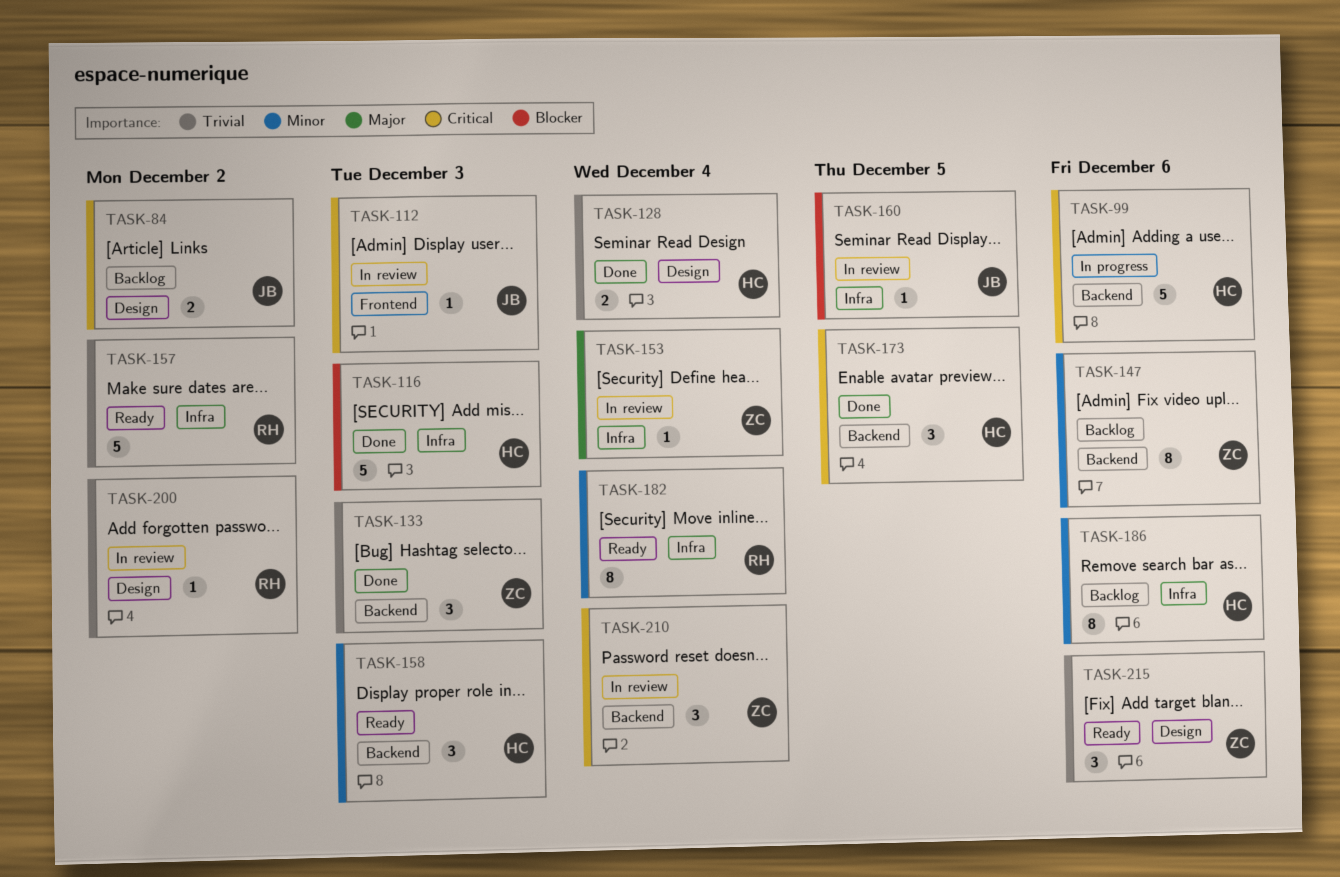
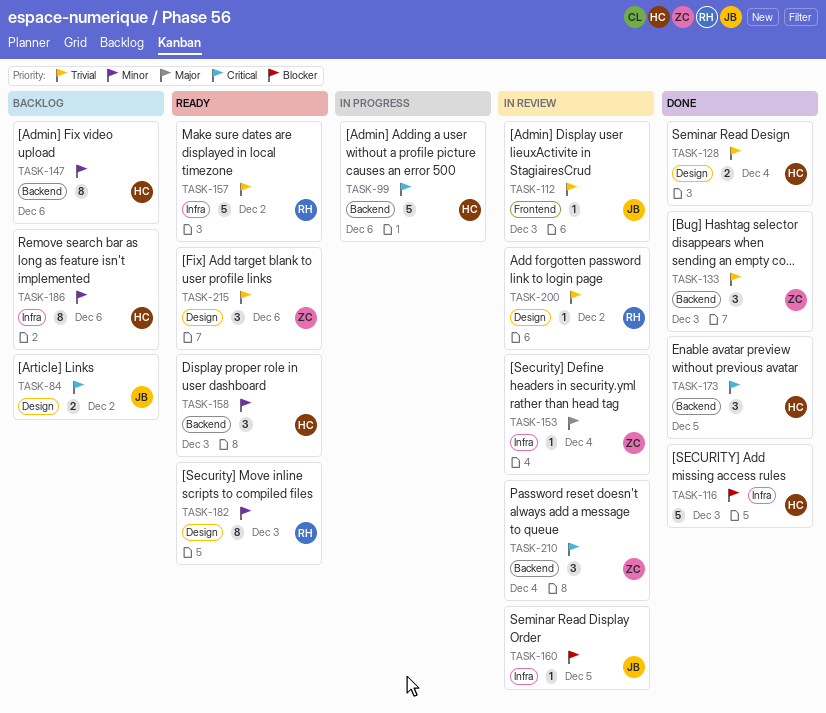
TASK-112, priority: Critical -> Trivial
TASK-147, owner: ZC -> HC
TASK-182, label: Infra -> Design
TASK-182, due: Dec 4 -> Dec 3

